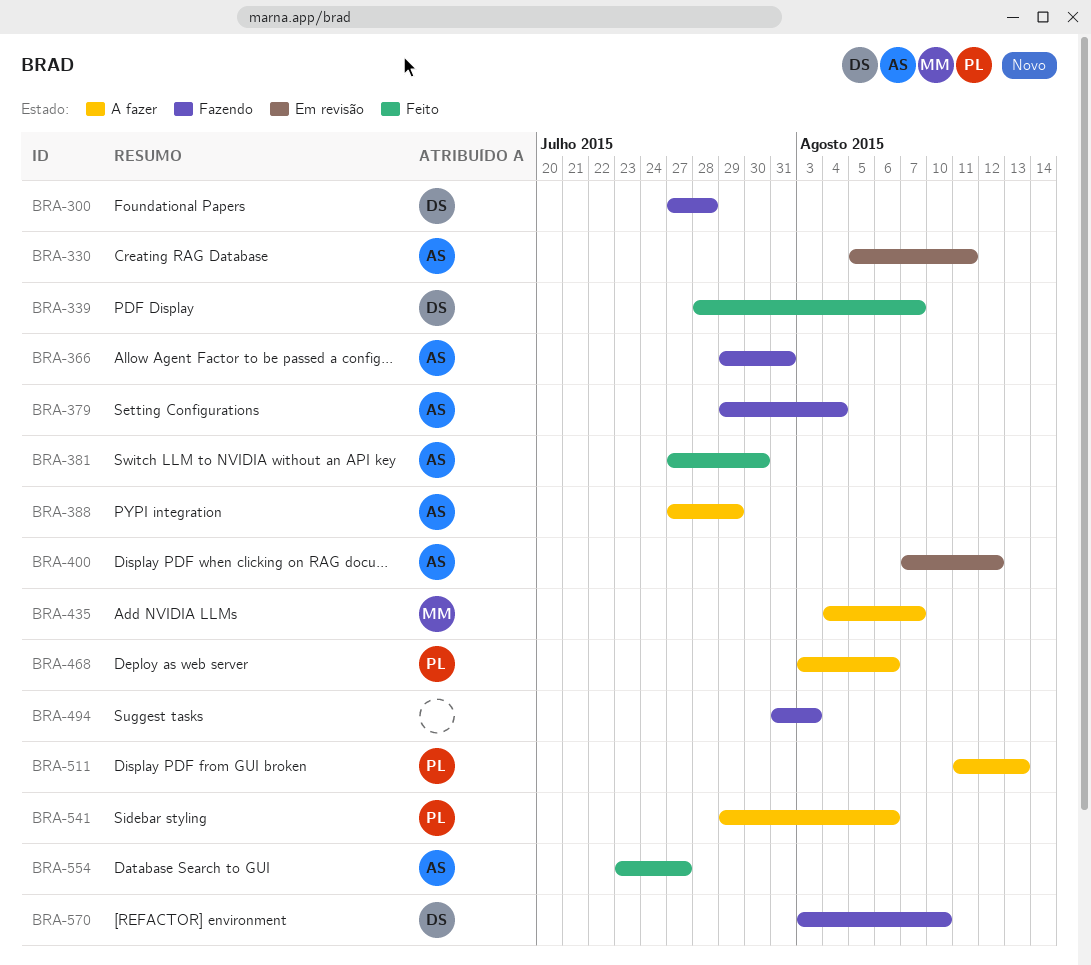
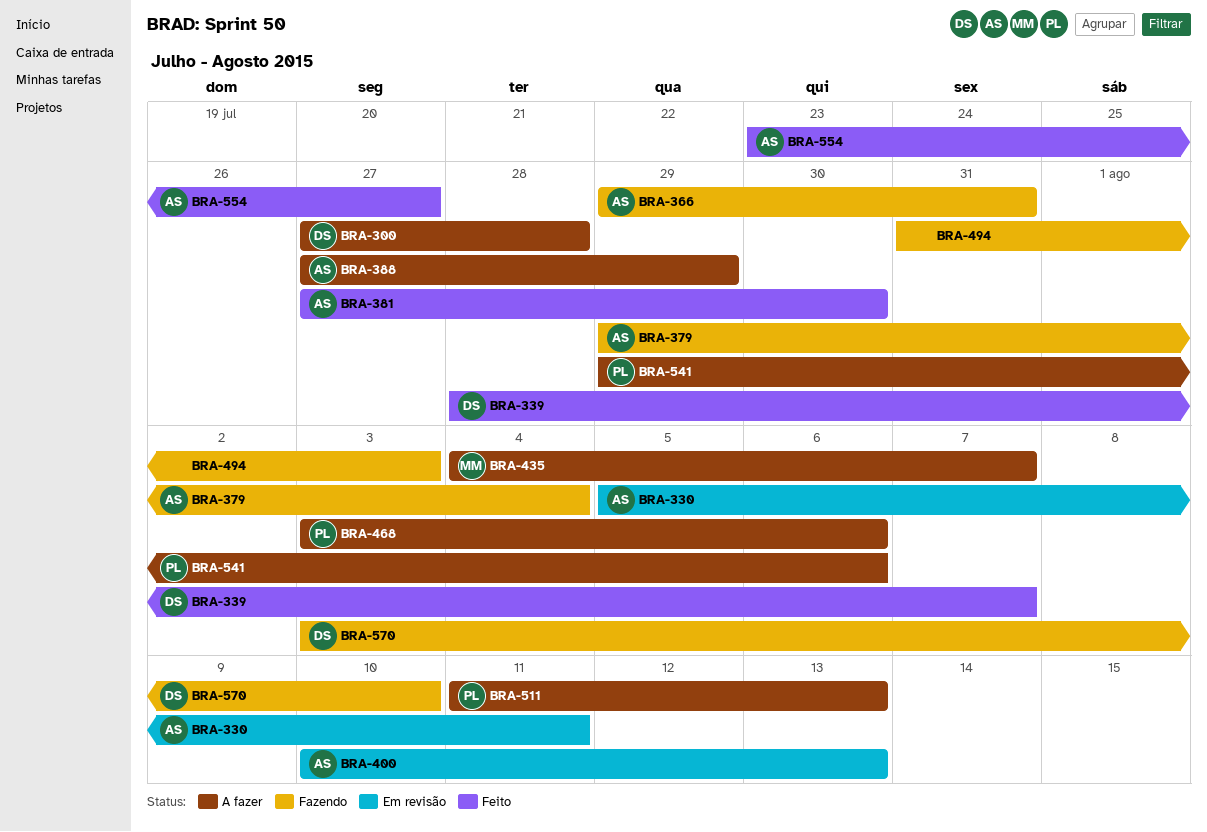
BRA-300, status: Fazendo -> A fazer
BRA-400, start: Aug 7 -> Aug 10
BRA-400, due: Aug 12 -> Aug 13

